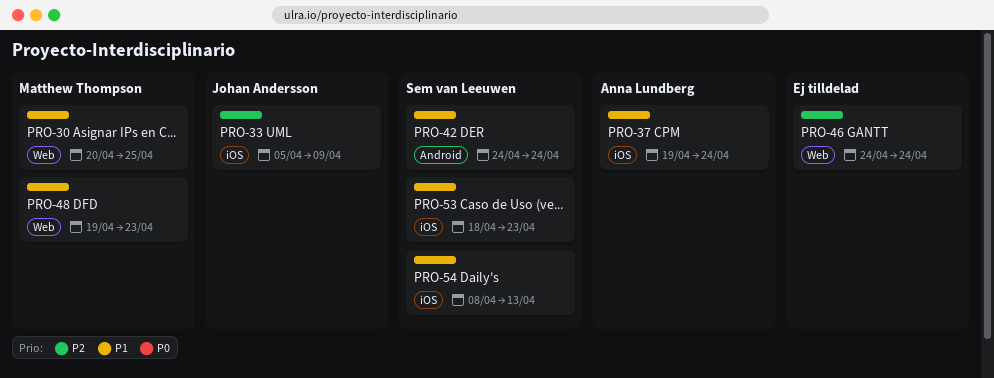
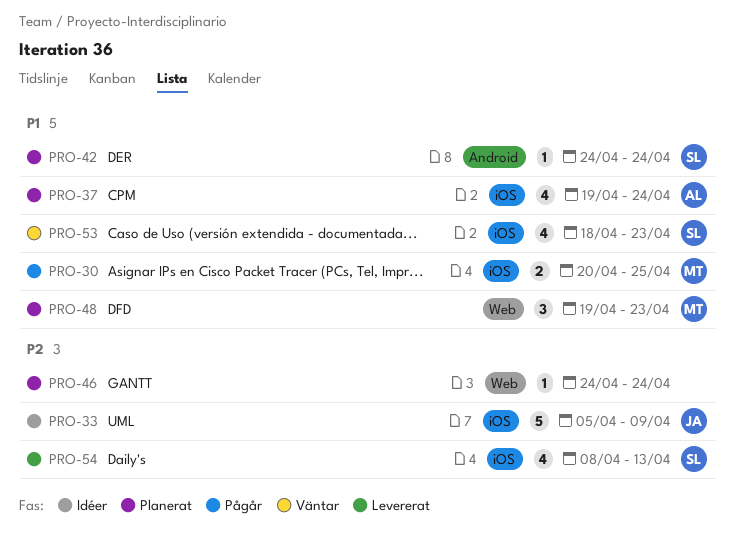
PRO-30, label: Web -> iOS
PRO-54, priority: P1 -> P2

